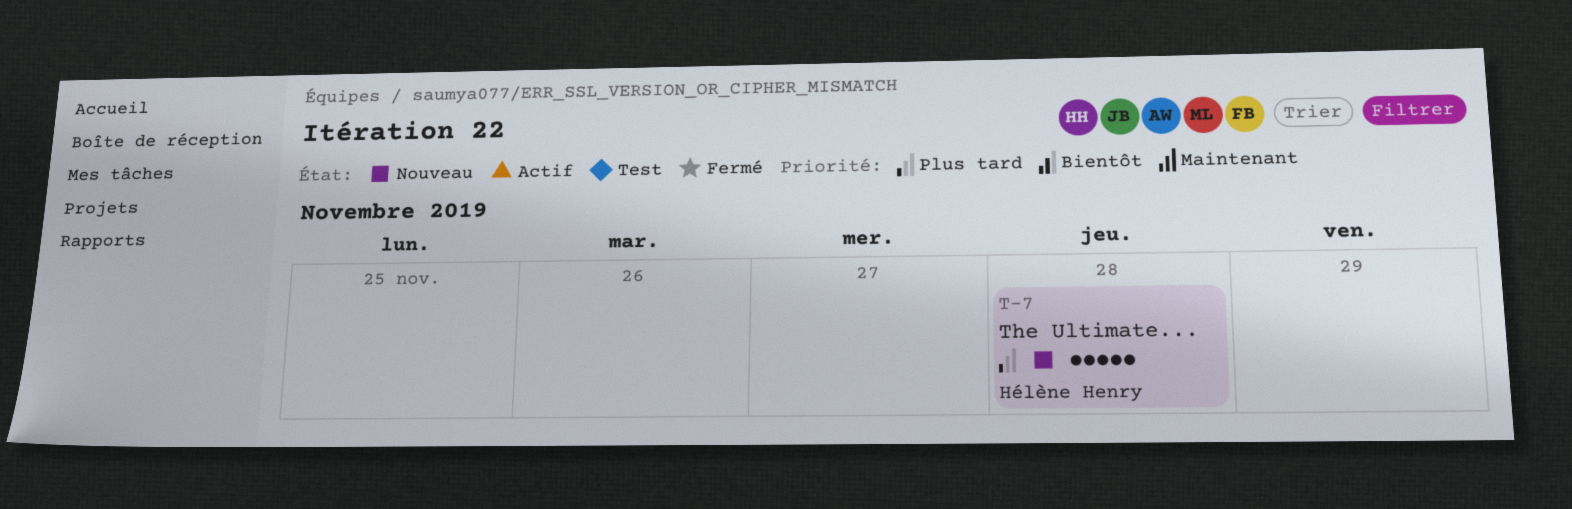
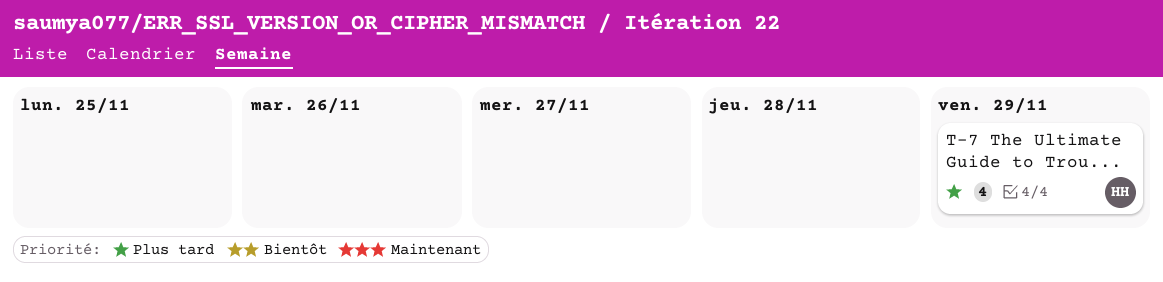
T-7, estimate: 5 -> 4
T-7, due: Nov 28 -> Nov 29

